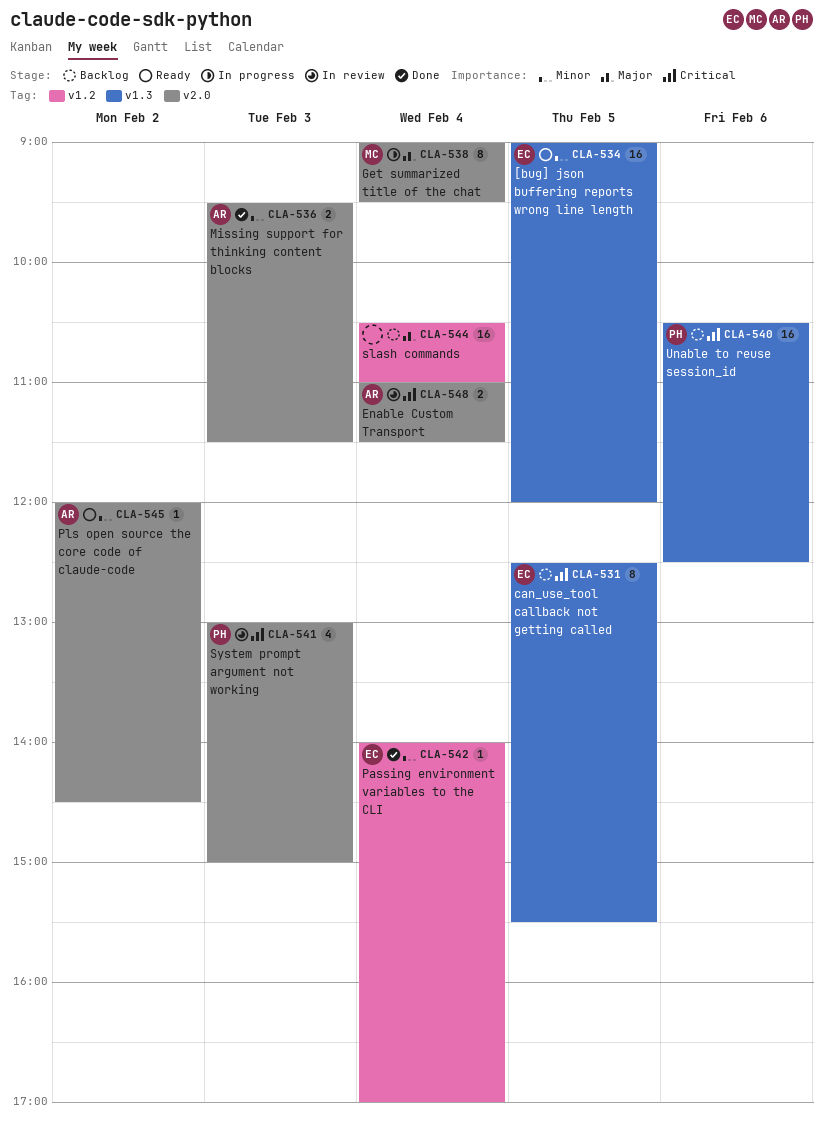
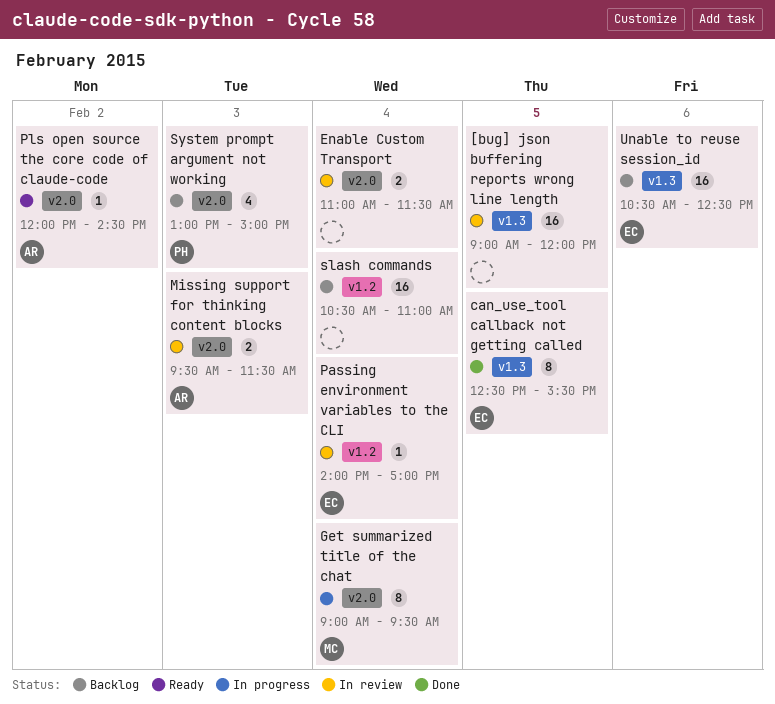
[bug] json buffering reports wrong line length, status: Ready -> In review
[bug] json buffering reports wrong line length, owner: EC -> none
can_use_tool callback not getting called, status: Backlog -> Done
Enable Custom Transport, owner: AR -> none
Missing support for thinking content blocks, status: Done -> In review
Passing environment variables to the CLI, status: Done -> In review
System prompt argument not working, status: In review -> Backlog
Unable to reuse session_id, owner: PH -> EC

